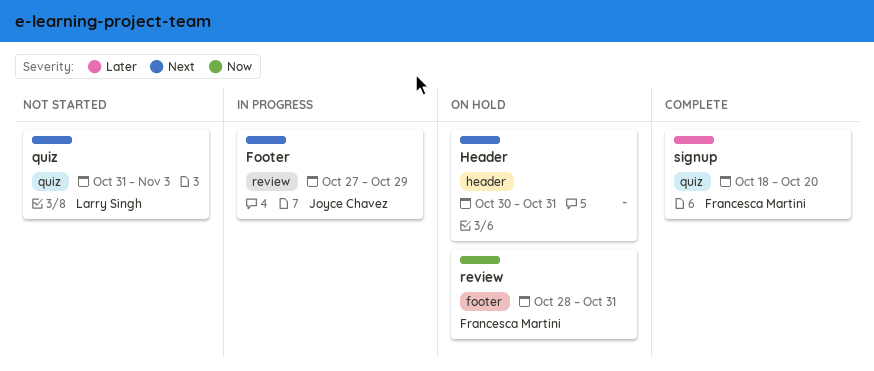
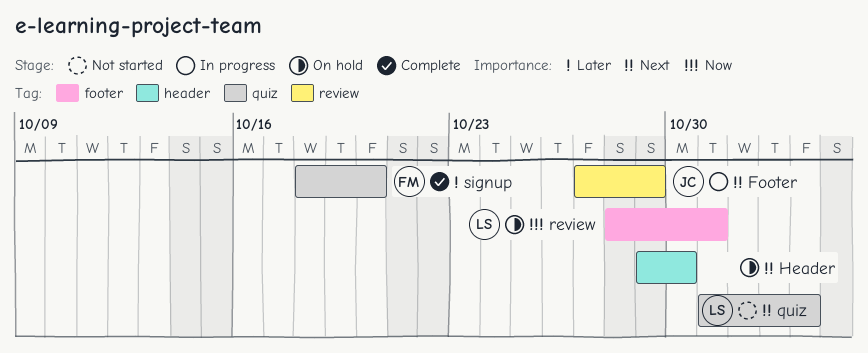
Header, start: Oct 30 -> Oct 29
Header, due: Oct 31 -> Oct 30
review, owner: Francesca Martini -> Larry Singh

